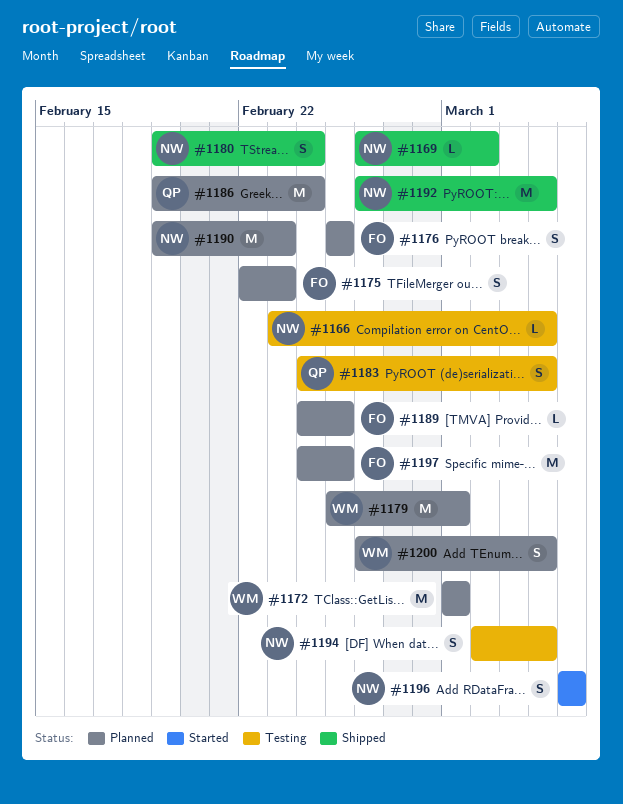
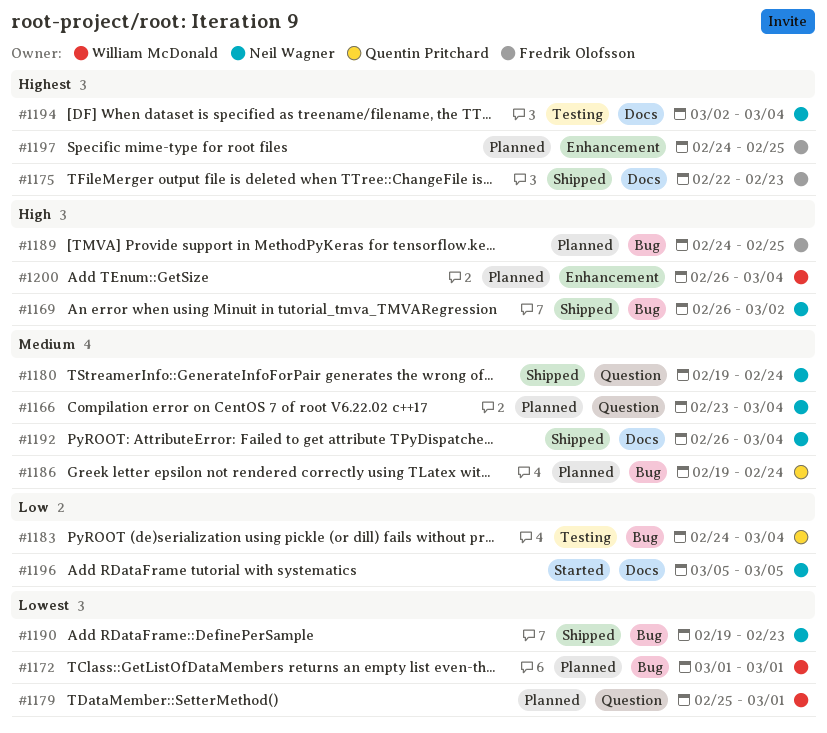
#1166, status: Testing -> Planned
#1175, status: Planned -> Shipped
#1176: present -> none
#1190, status: Planned -> Shipped

